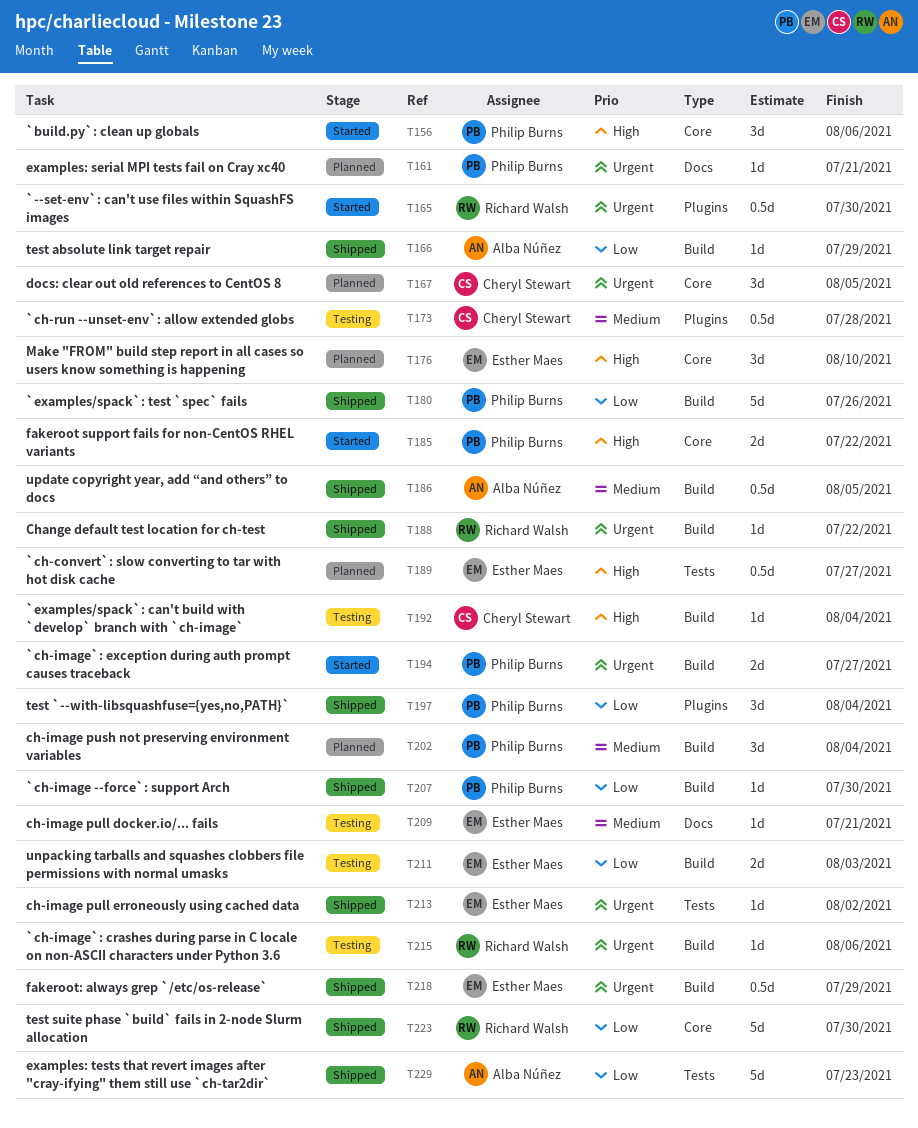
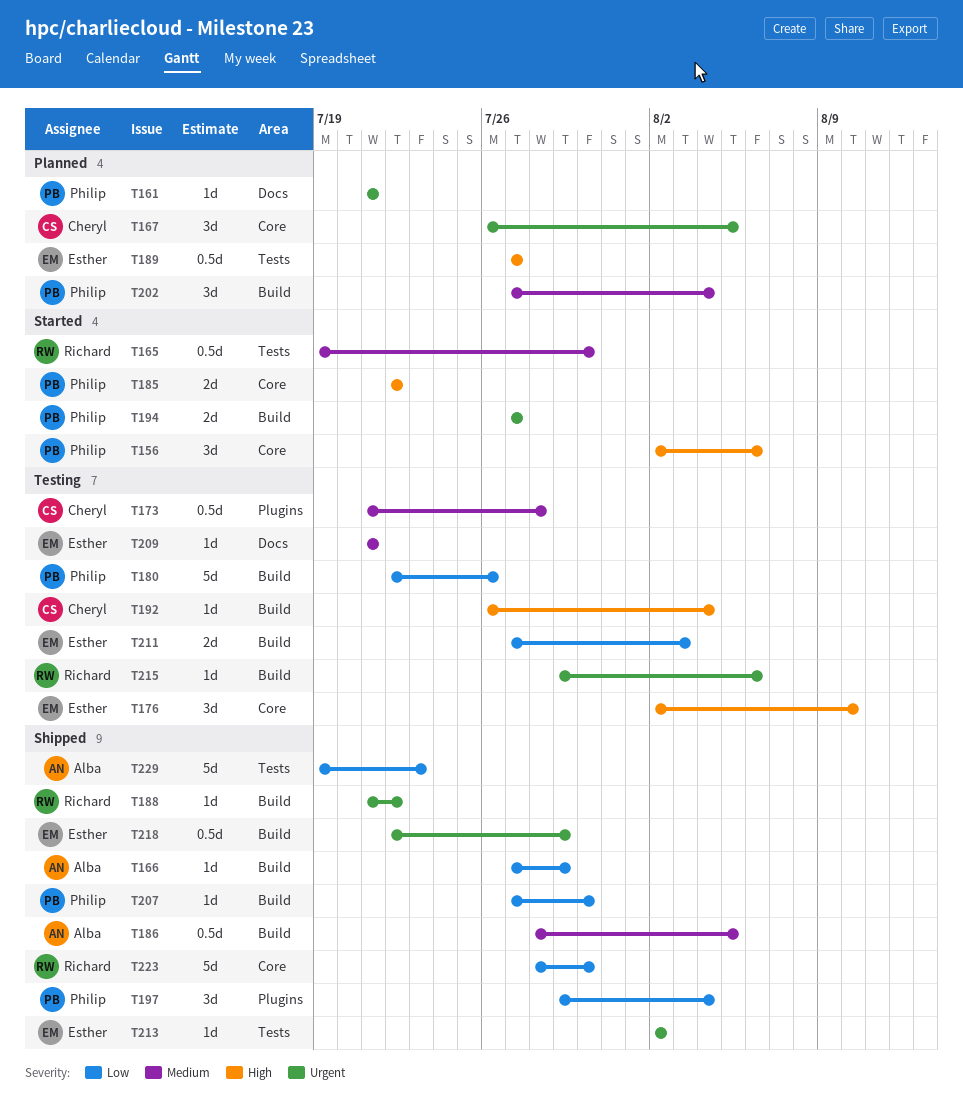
T165, priority: Urgent -> Medium
T165, label: Plugins -> Tests
T176, status: Planned -> Testing
T180, status: Shipped -> Testing

